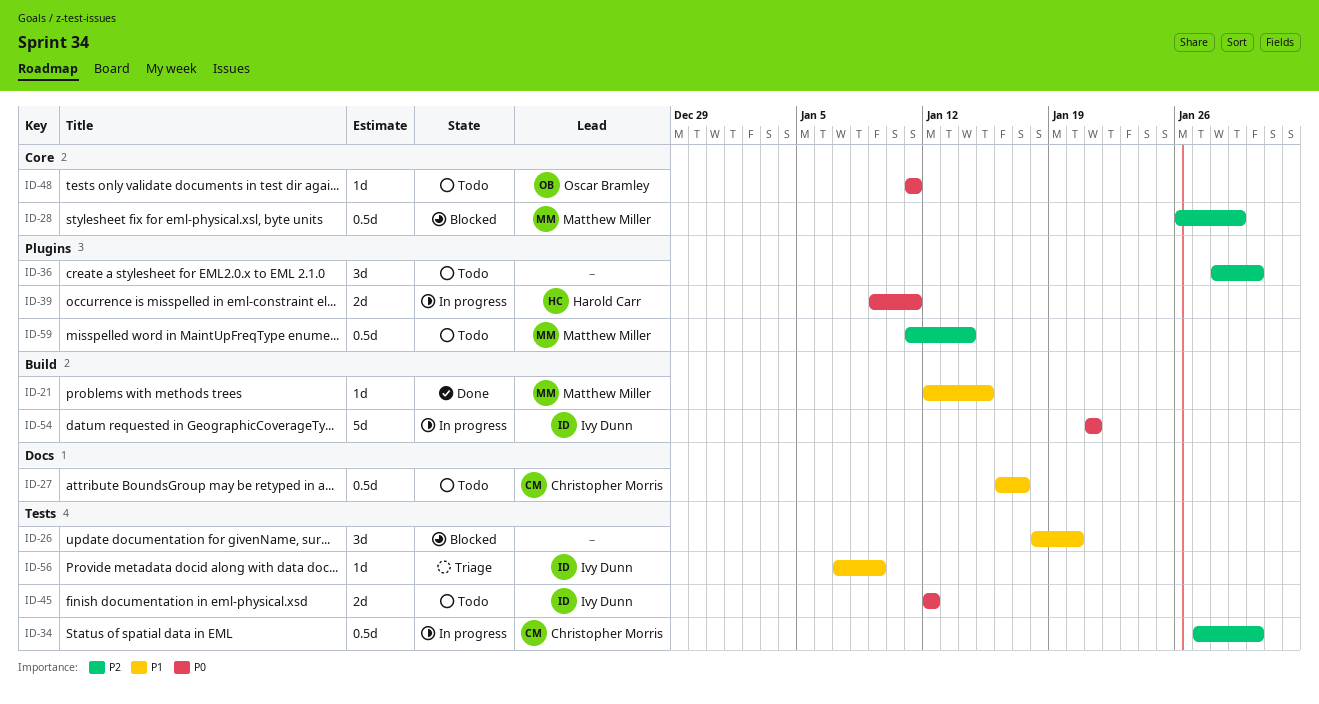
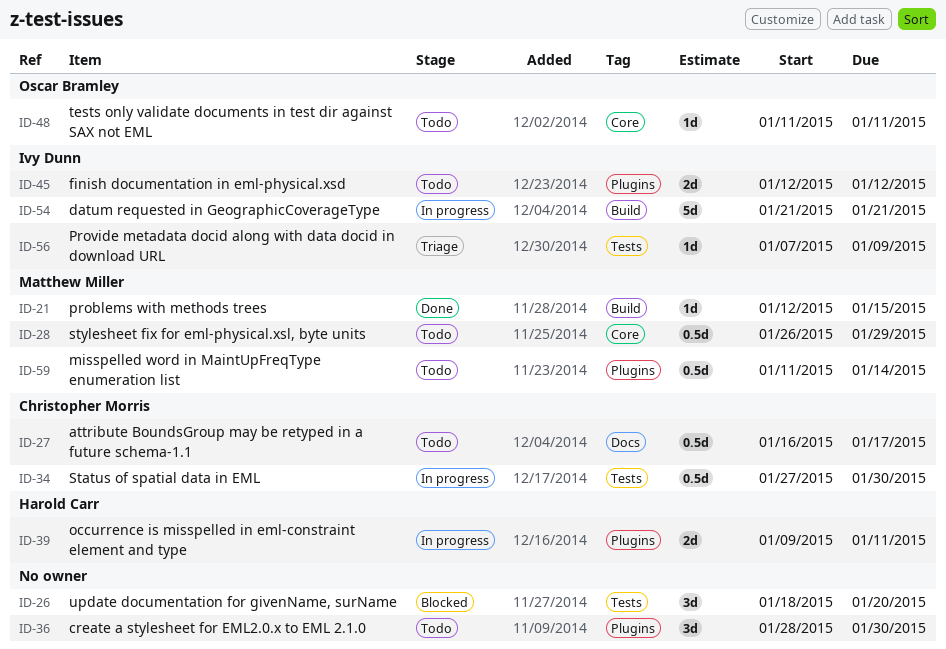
ID-28, status: Blocked -> Todo
ID-45, label: Tests -> Plugins

